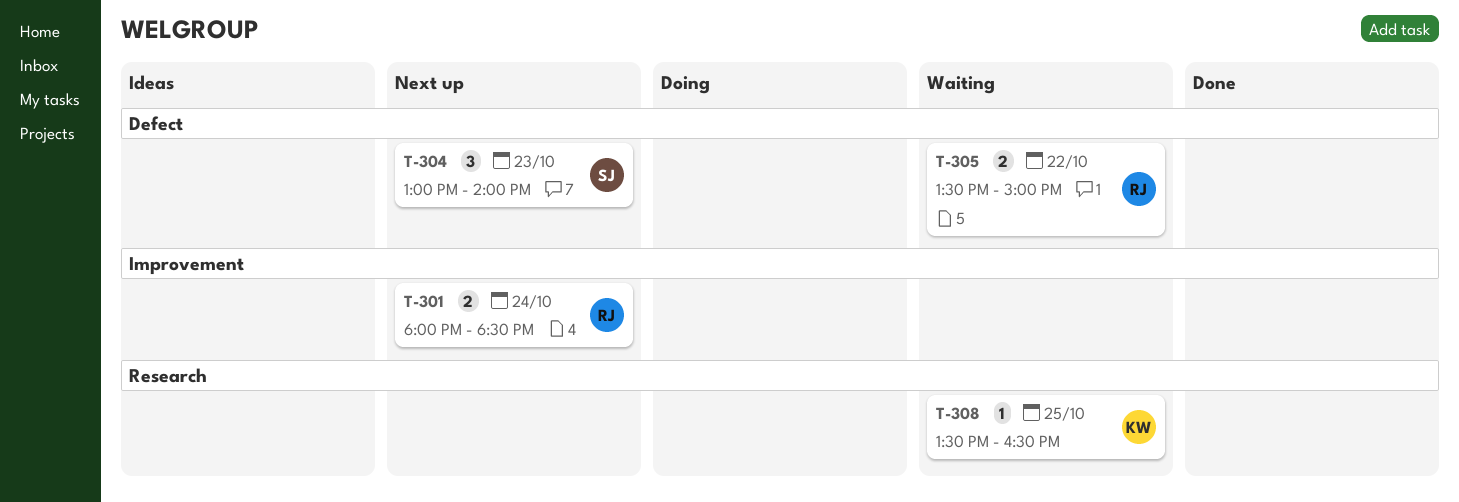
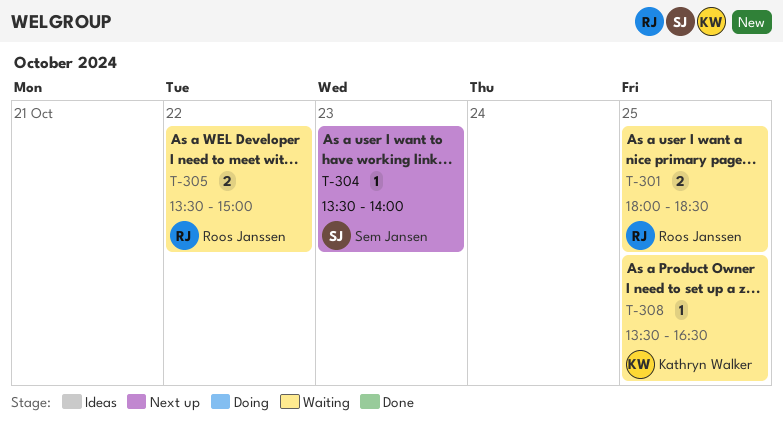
T-301, status: Next up -> Waiting
T-301, day: Oct 24 -> Oct 25
T-304, estimate: 3 -> 1
T-304, begins: 13:00 -> 13:30

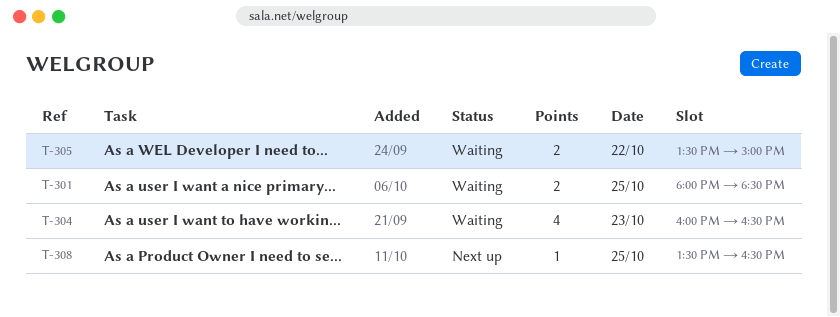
T-304, status: Next up -> Waiting
T-304, estimate: 1 -> 4
T-304, begins: 13:30 -> 16:00
T-304, ends: 14:00 -> 16:30
T-308, status: Waiting -> Next up

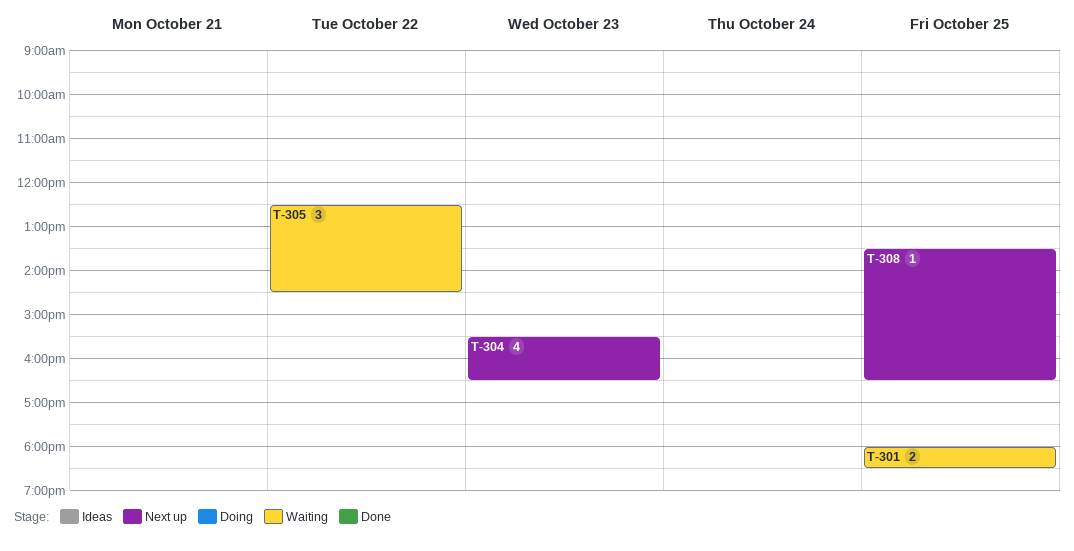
T-304, status: Waiting -> Next up
T-304, begins: 16:00 -> 15:30
T-305, estimate: 2 -> 3
T-305, begins: 13:30 -> 12:30
T-305, ends: 15:00 -> 14:30

